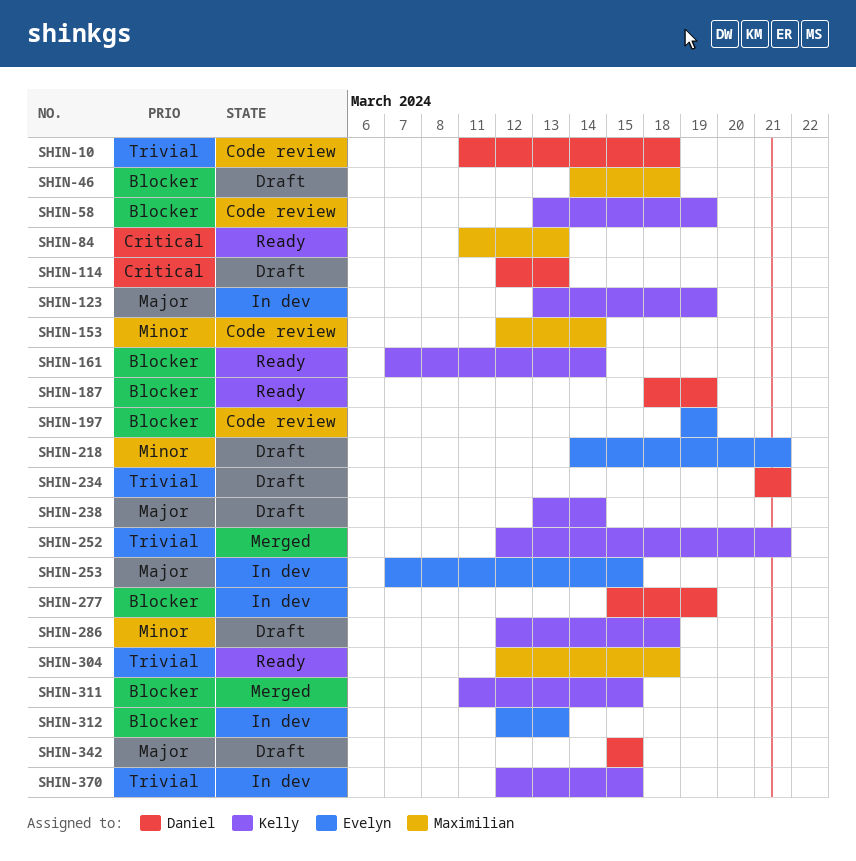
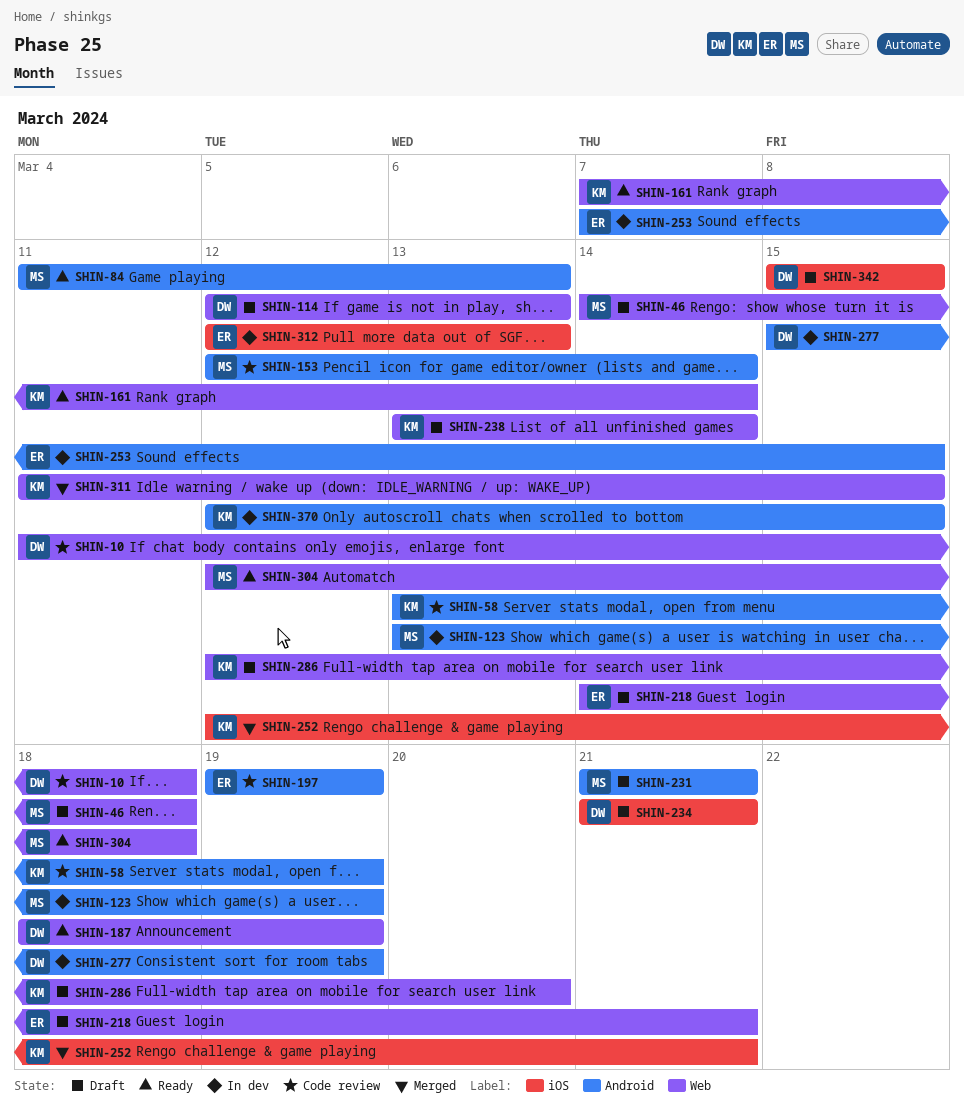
SHIN-123, owner: Kelly -> Maximilian
SHIN-231: none -> present
SHIN-286, due: Mar 18 -> Mar 20

